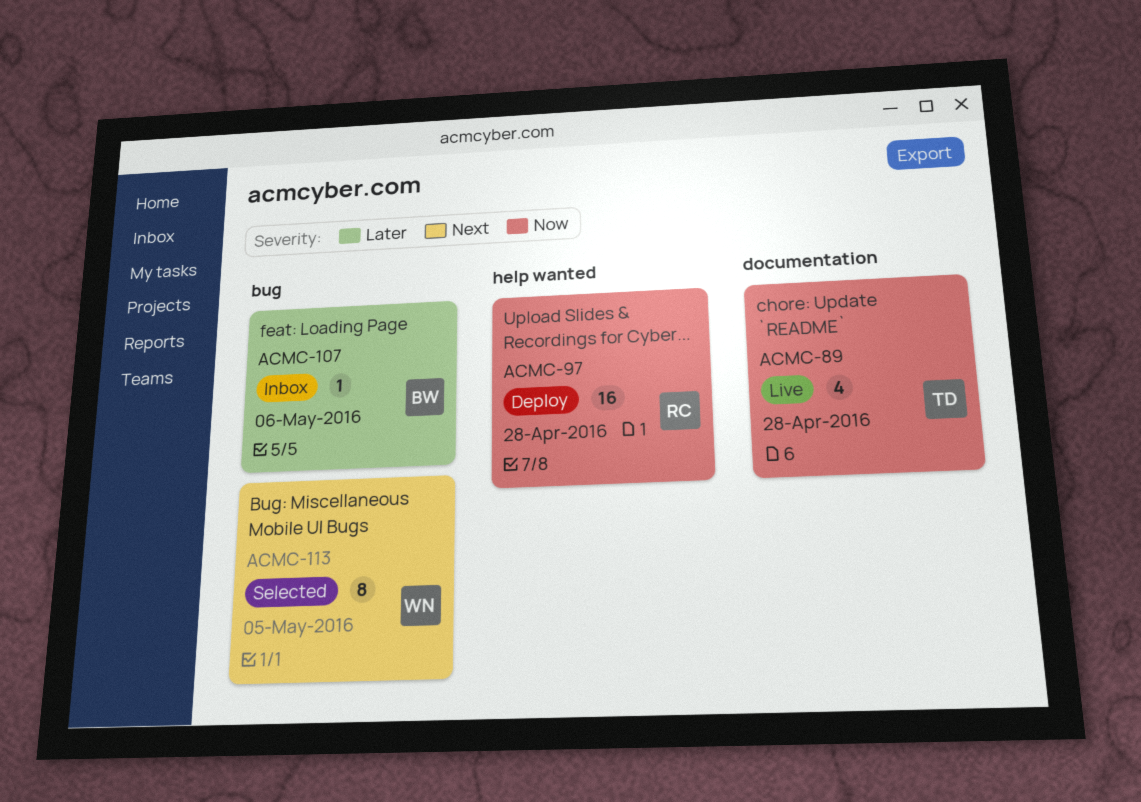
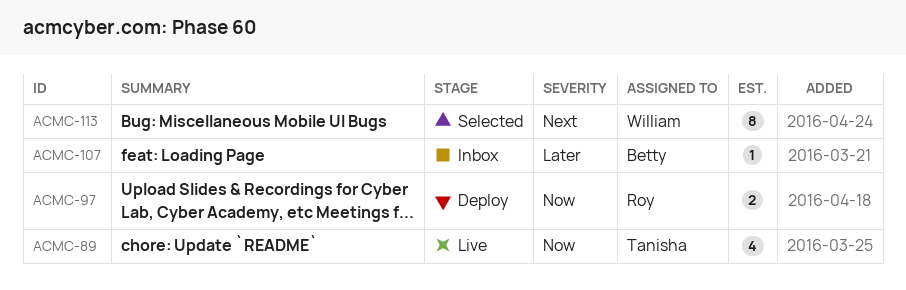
ACMC-97, estimate: 16 -> 2

